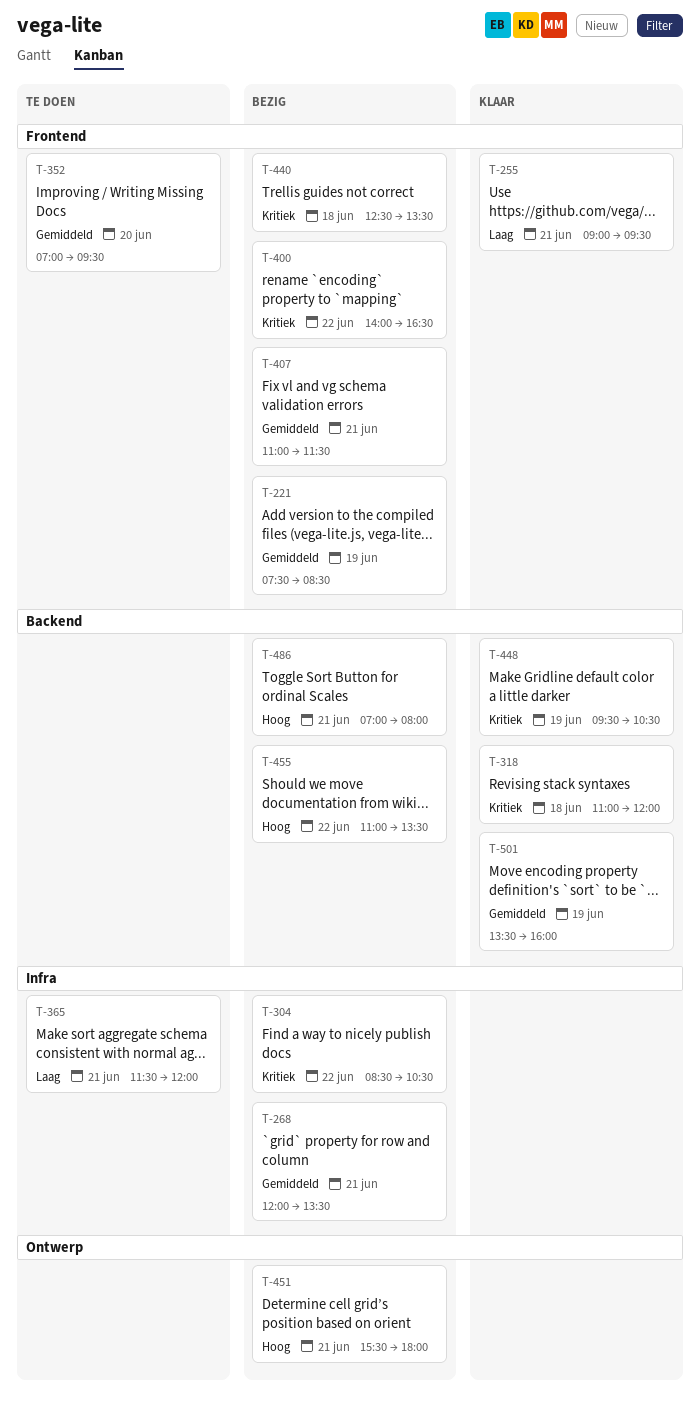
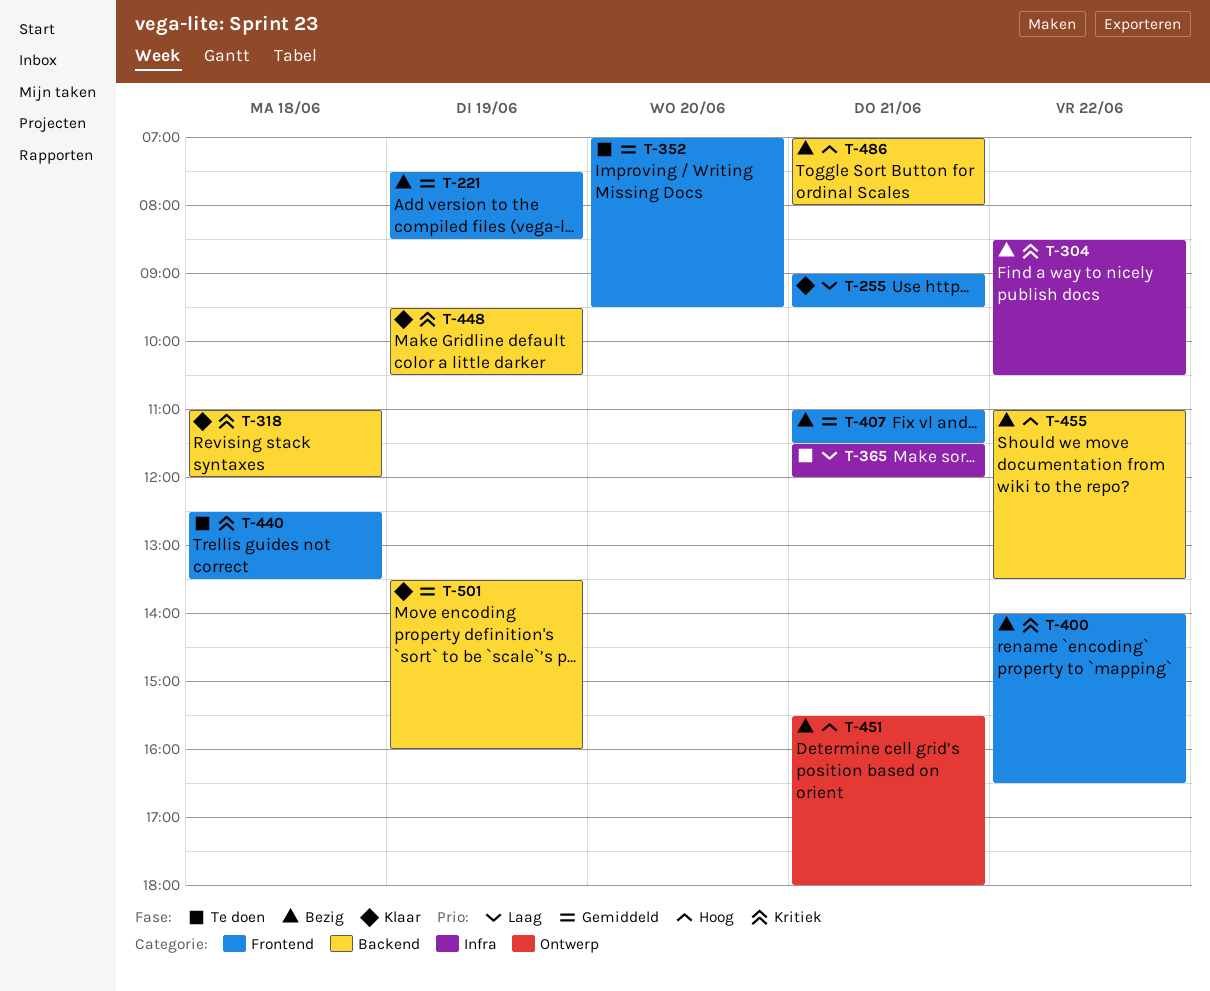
T-268: present -> none
T-440, status: Bezig -> Te doen

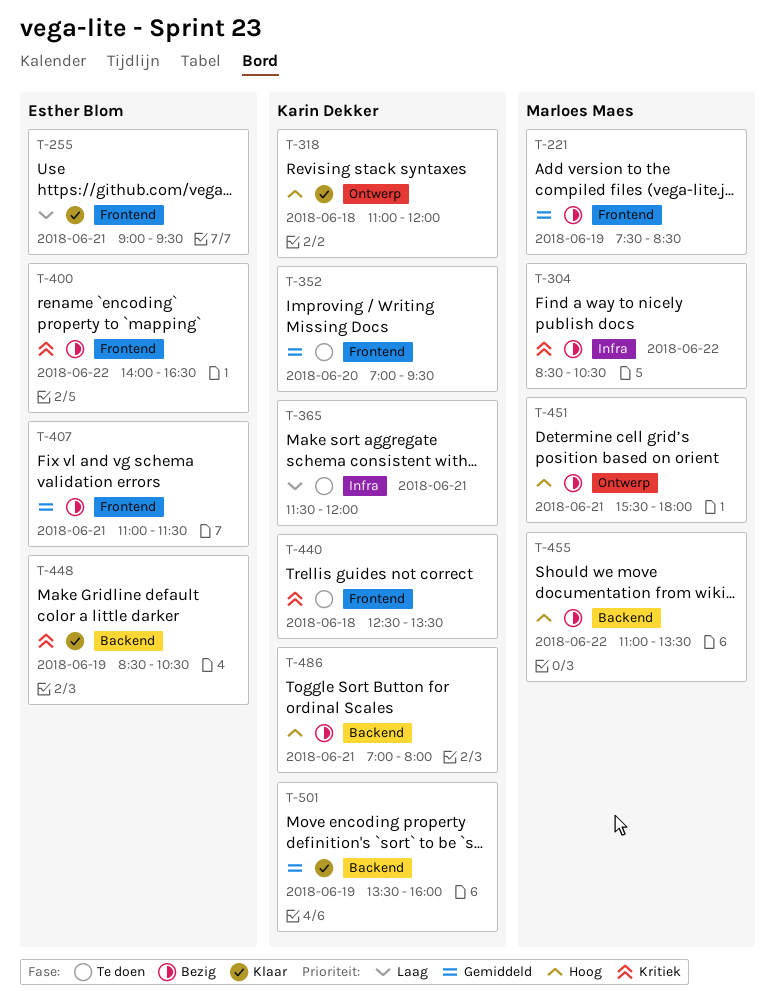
T-318, priority: Kritiek -> Hoog
T-318, label: Backend -> Ontwerp
T-448, begins: 09:30 -> 08:30

